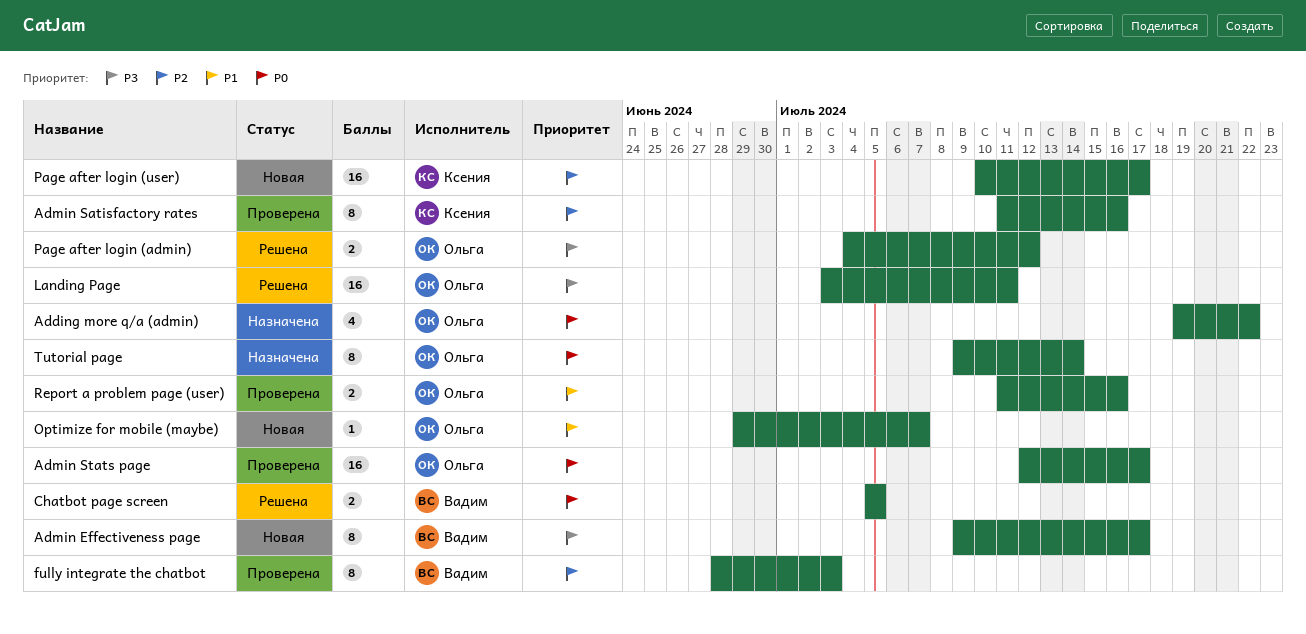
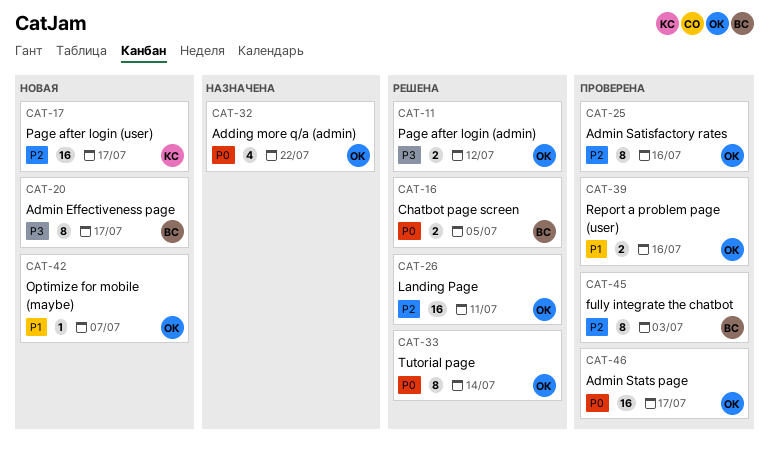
Admin Satisfactory rates, owner: Ксения -> Ольга
Landing Page, priority: P3 -> P2
Tutorial page, status: Назначена -> Решена

